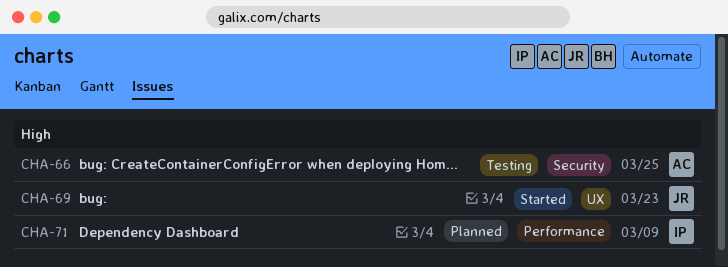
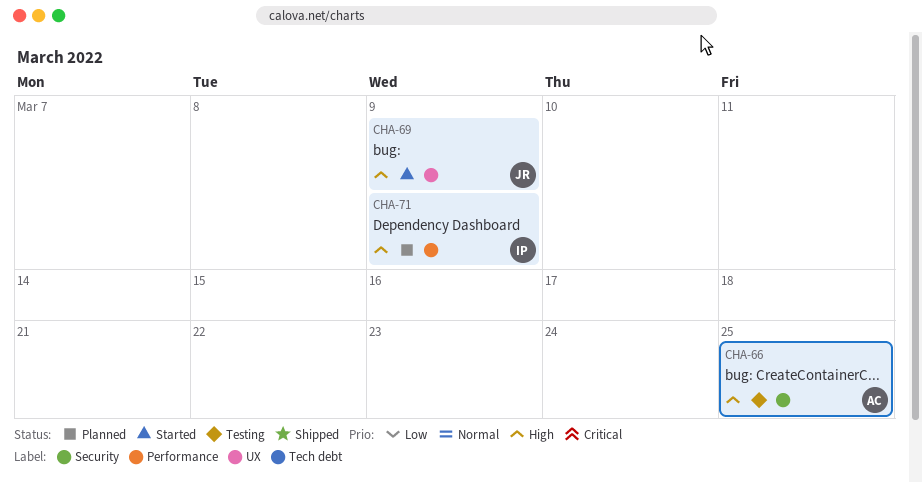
CHA-69, due: Mar 23 -> Mar 9

